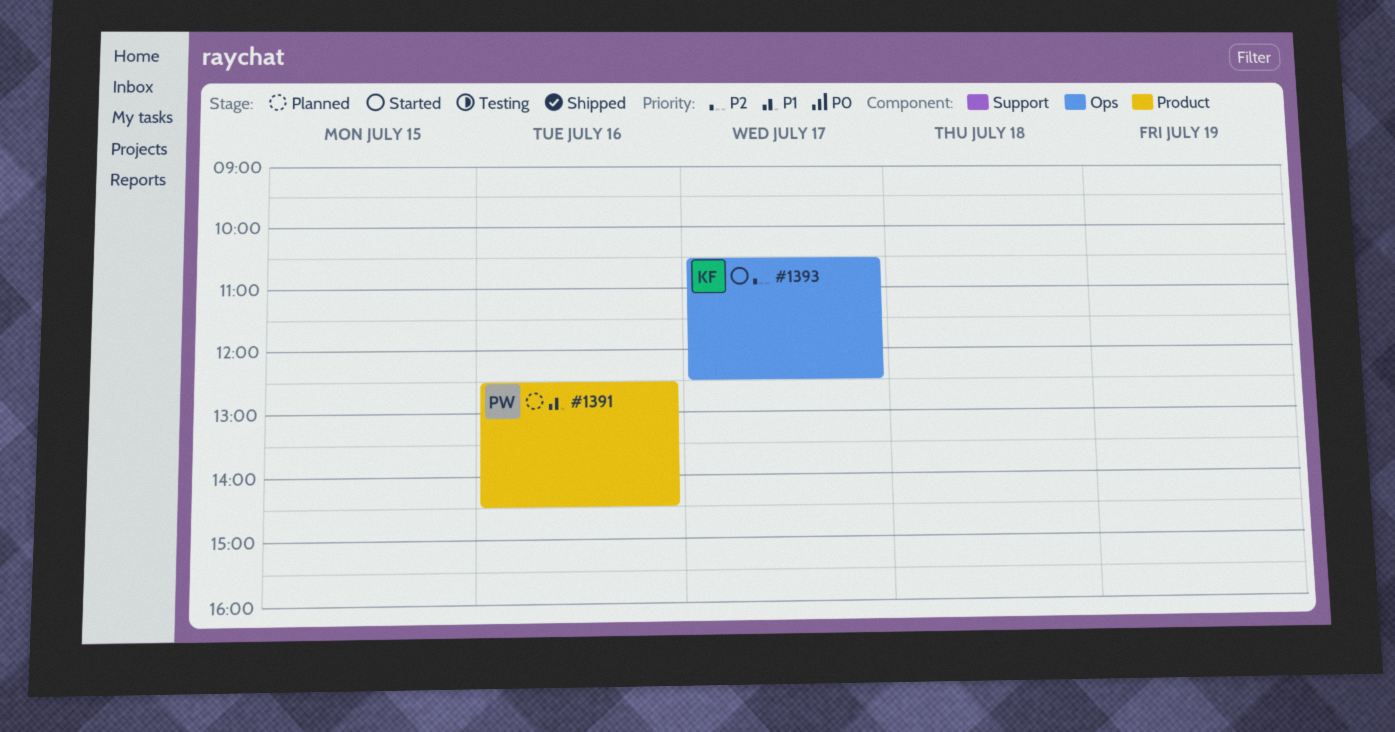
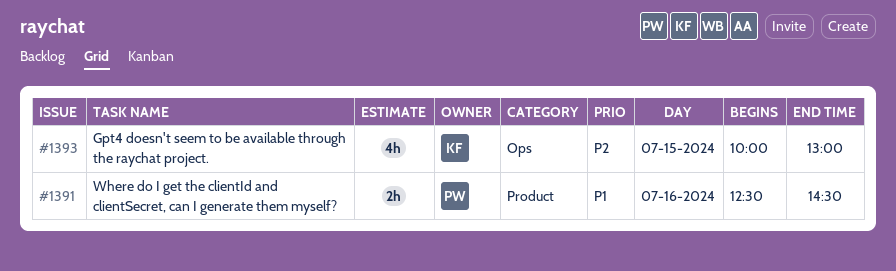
#1393, day: Jul 17 -> Jul 15
#1393, begins: 10:30 -> 10:00
#1393, ends: 12:30 -> 13:00

